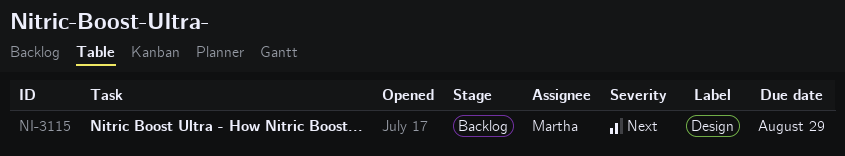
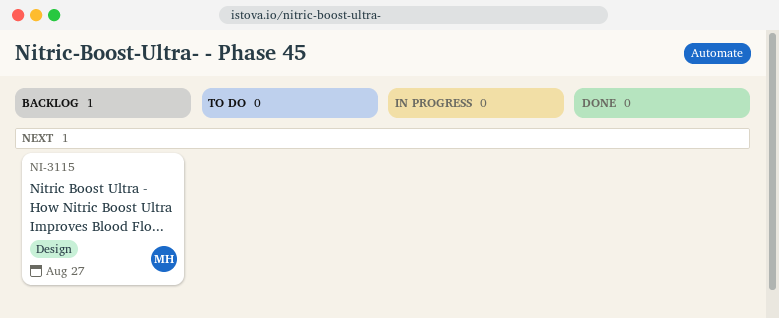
NI-3115, due: Aug 29 -> Aug 27

